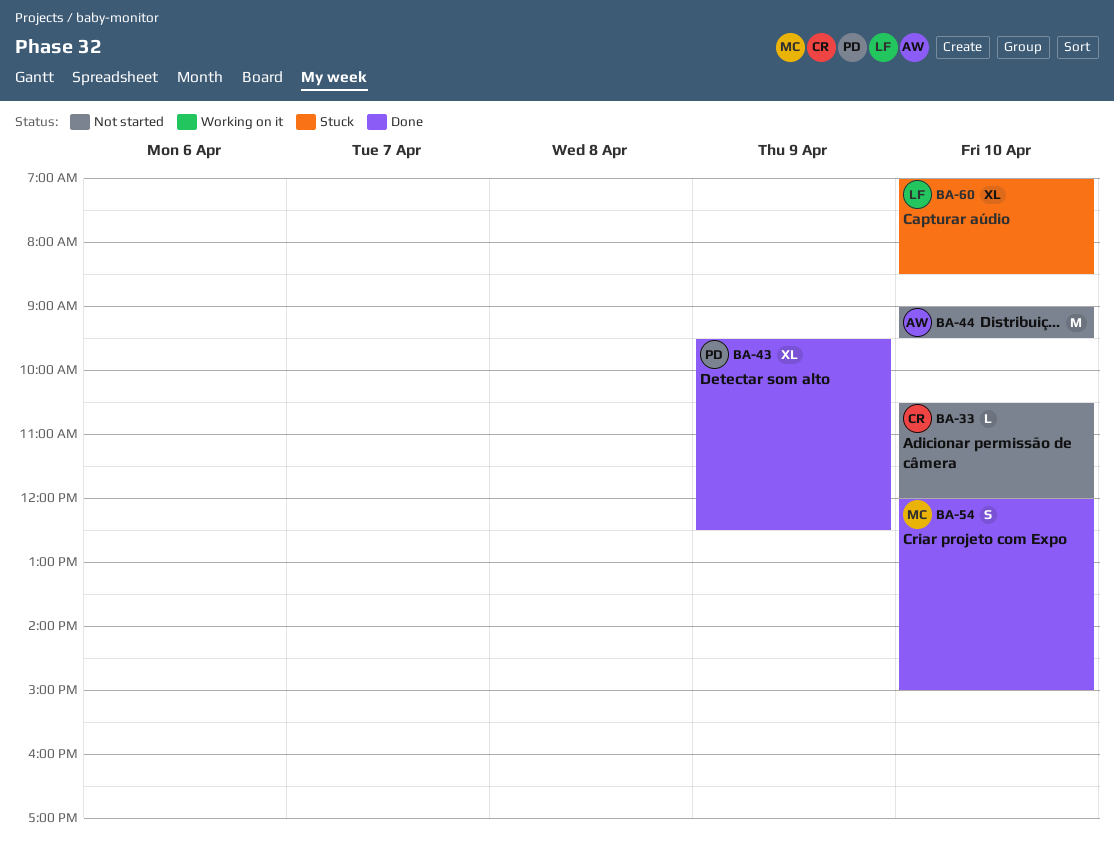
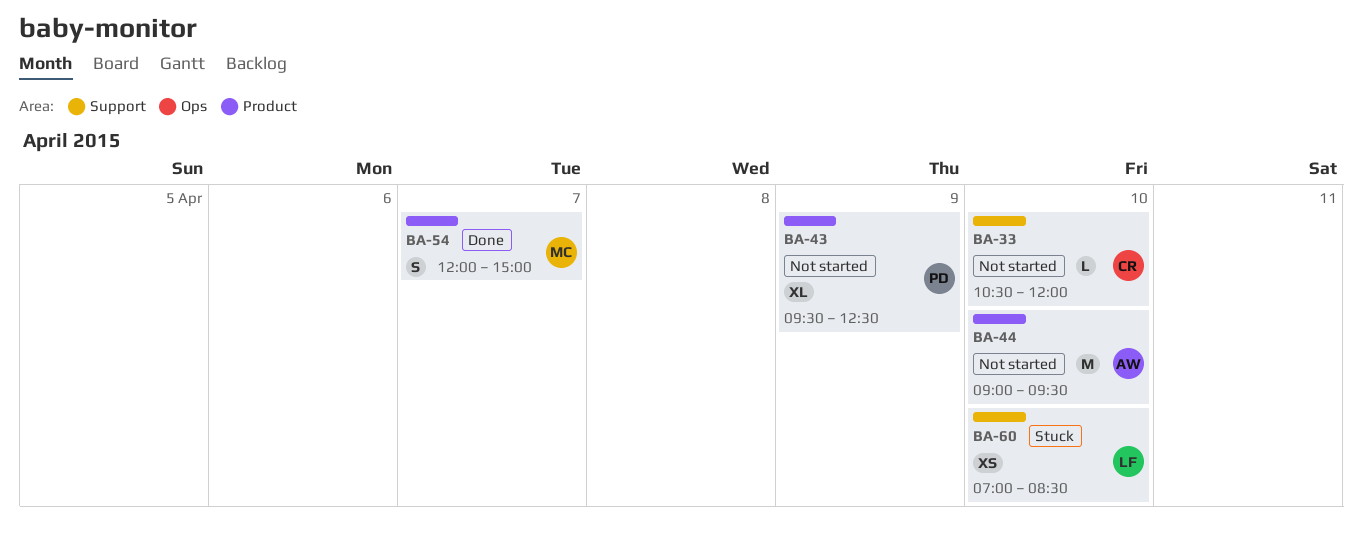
BA-43, status: Done -> Not started
BA-54, day: Apr 10 -> Apr 7
BA-60, estimate: XL -> XS

